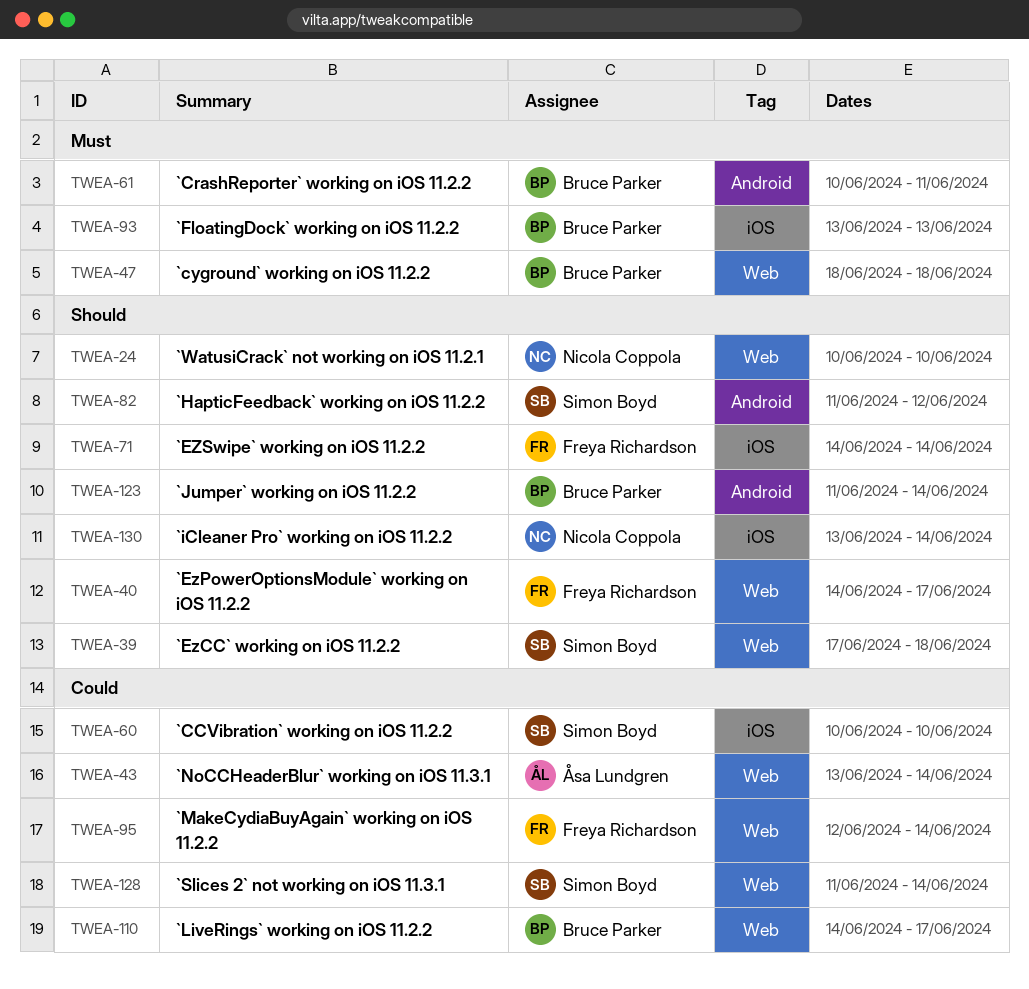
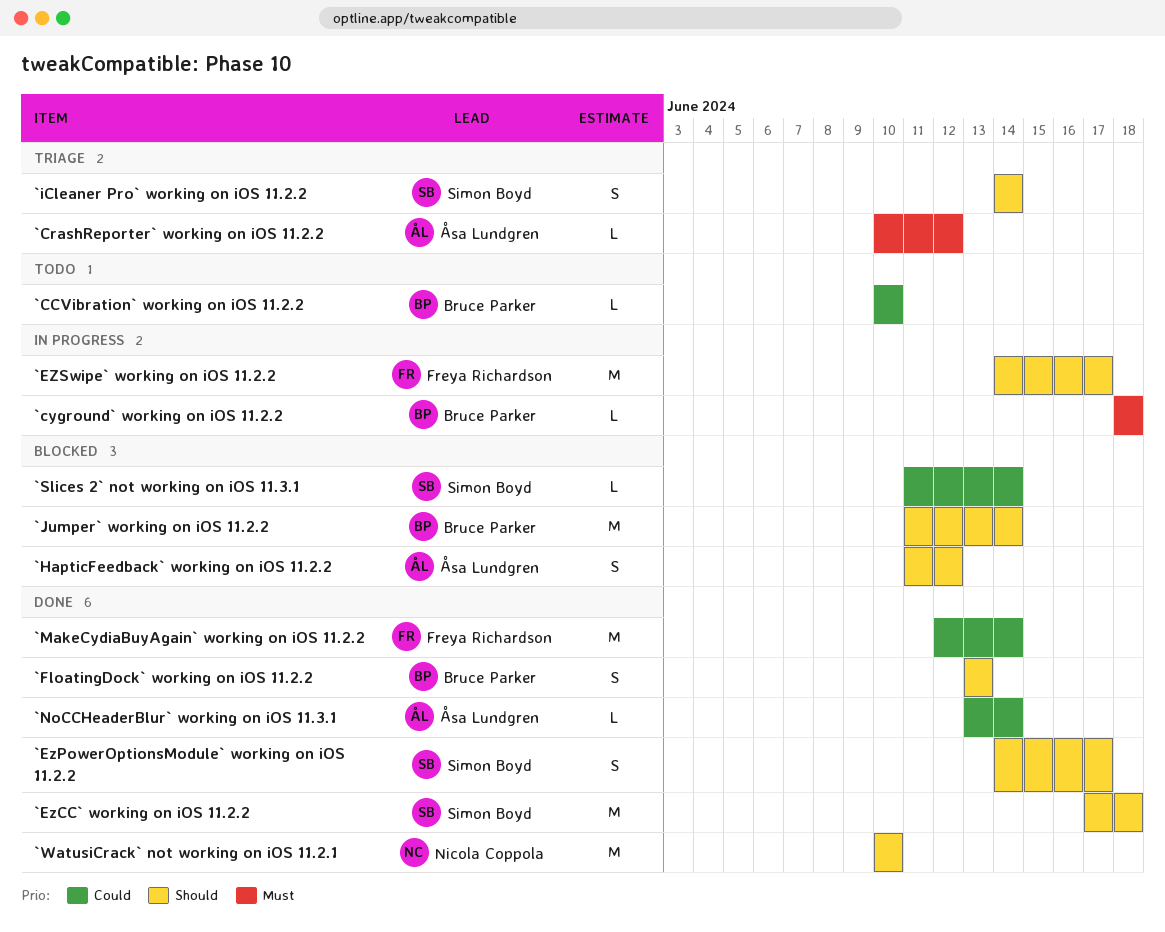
`CCVibration` working on iOS 11.2.2, owner: Simon Boyd -> Bruce Parker
`CrashReporter` working on iOS 11.2.2, owner: Bruce Parker -> Åsa Lundgren
`CrashReporter` working on iOS 11.2.2, due: Jun 11 -> Jun 12
`EzPowerOptionsModule` working on iOS 11.2.2, owner: Freya Richardson -> Simon Boyd
`EZSwipe` working on iOS 11.2.2, due: Jun 14 -> Jun 17
`FloatingDock` working on iOS 11.2.2, priority: Must -> Should
`HapticFeedback` working on iOS 11.2.2, owner: Simon Boyd -> Åsa Lundgren
`iCleaner Pro` working on iOS 11.2.2, owner: Nicola Coppola -> Simon Boyd
`iCleaner Pro` working on iOS 11.2.2, start: Jun 13 -> Jun 14
`LiveRings` working on iOS 11.2.2: present -> none

